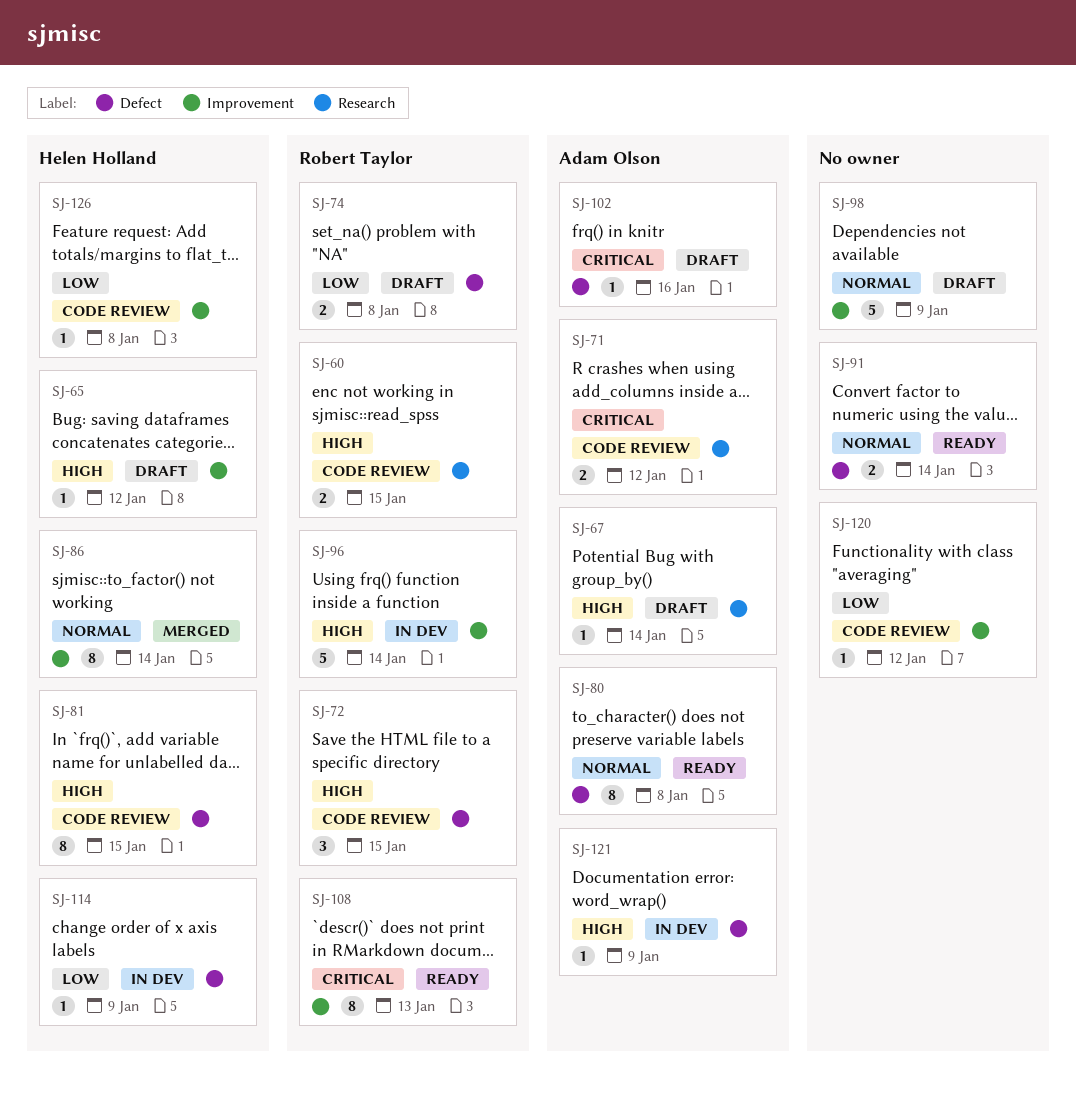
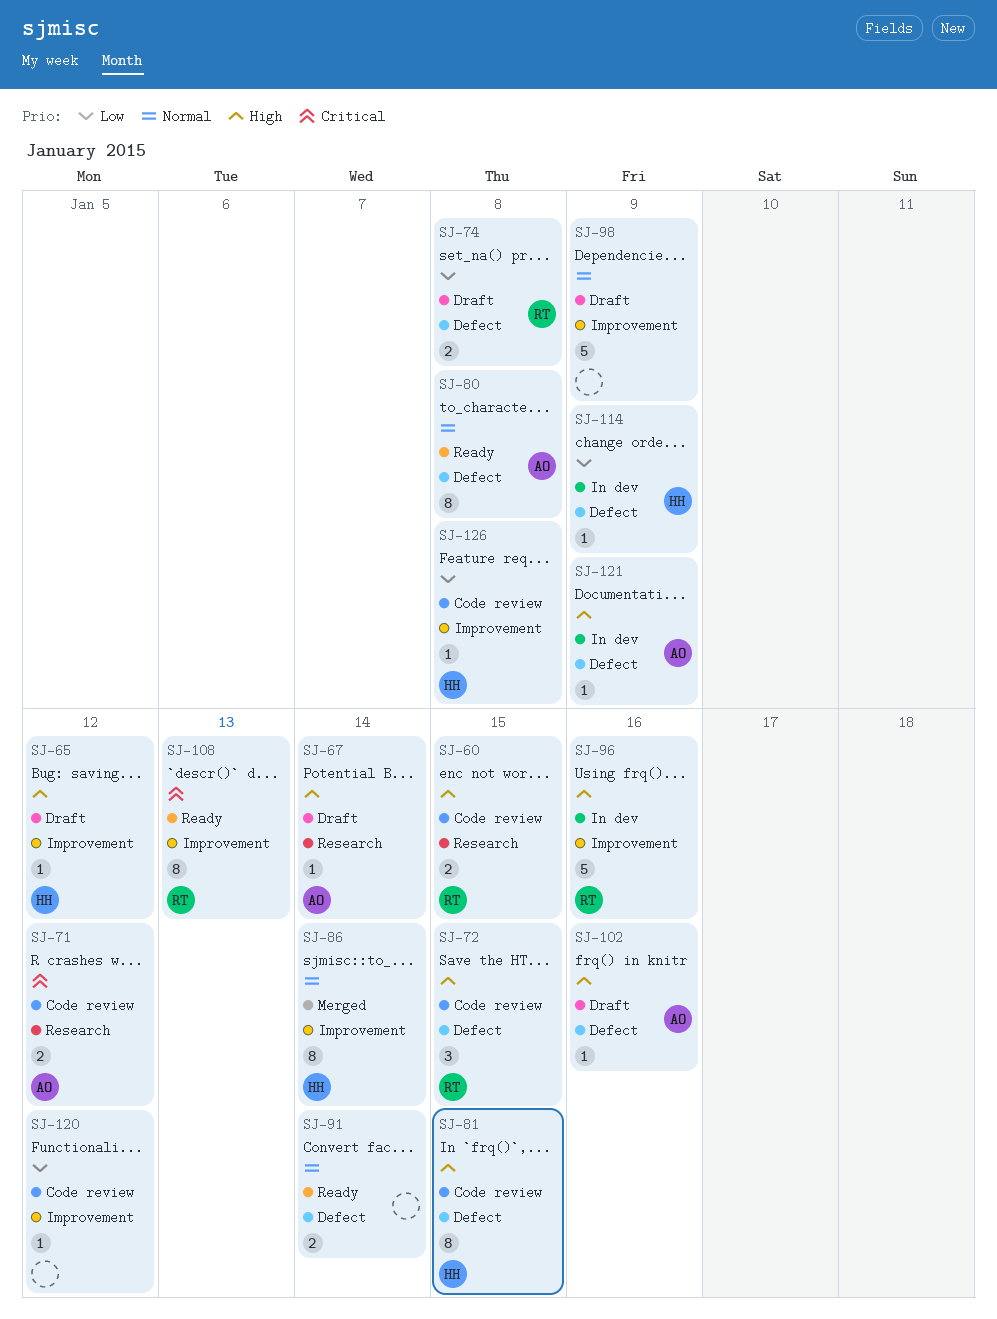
SJ-96, due: Jan 14 -> Jan 16
SJ-102, priority: Critical -> High

